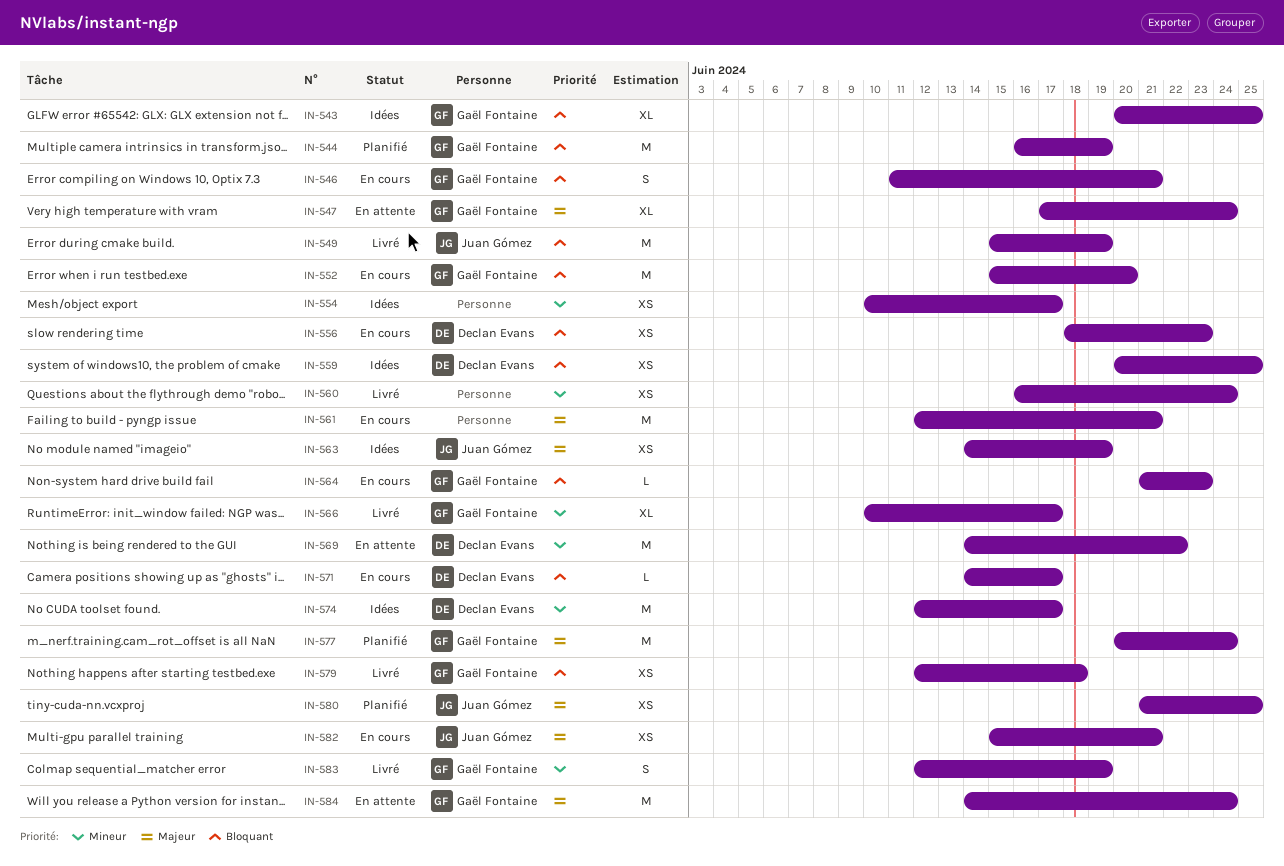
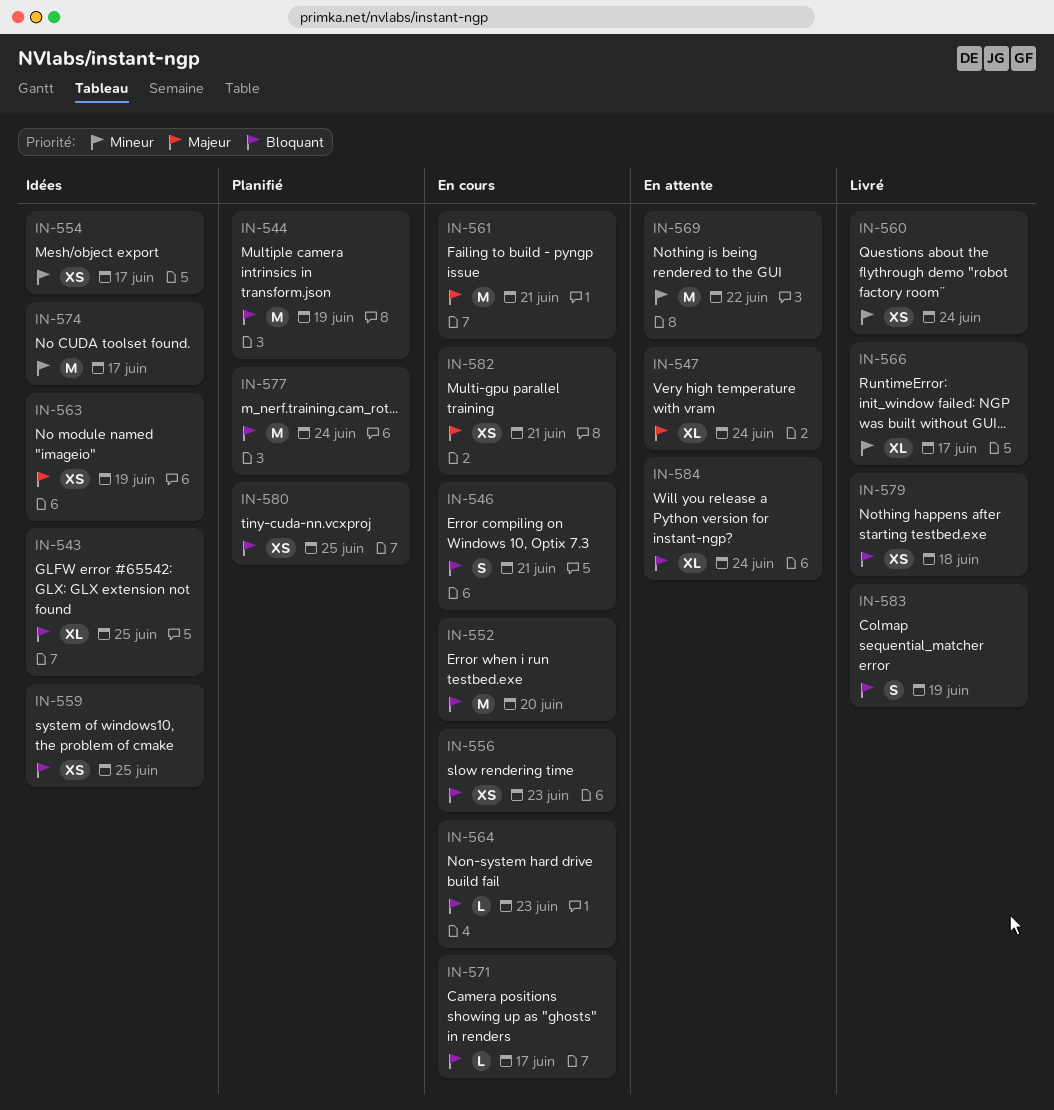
IN-549: present -> none
IN-577, priority: Majeur -> Bloquant
IN-580, priority: Majeur -> Bloquant
IN-583, priority: Mineur -> Bloquant
IN-584, priority: Majeur -> Bloquant
IN-584, estimate: M -> XL

